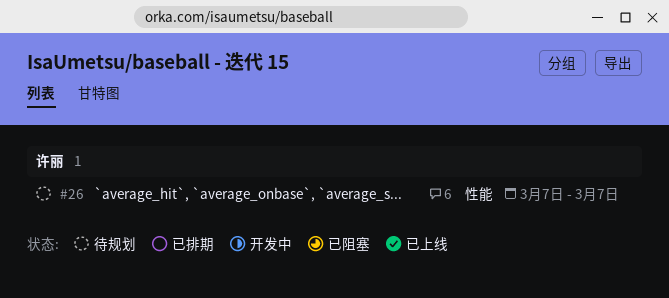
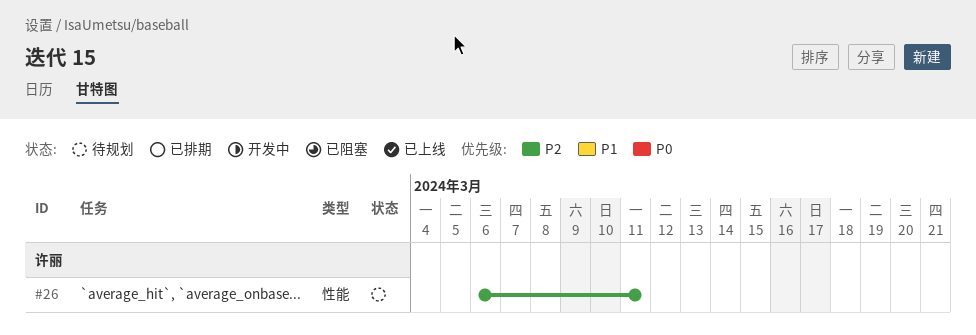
#26, start: Mar 7 -> Mar 6
#26, due: Mar 7 -> Mar 11

